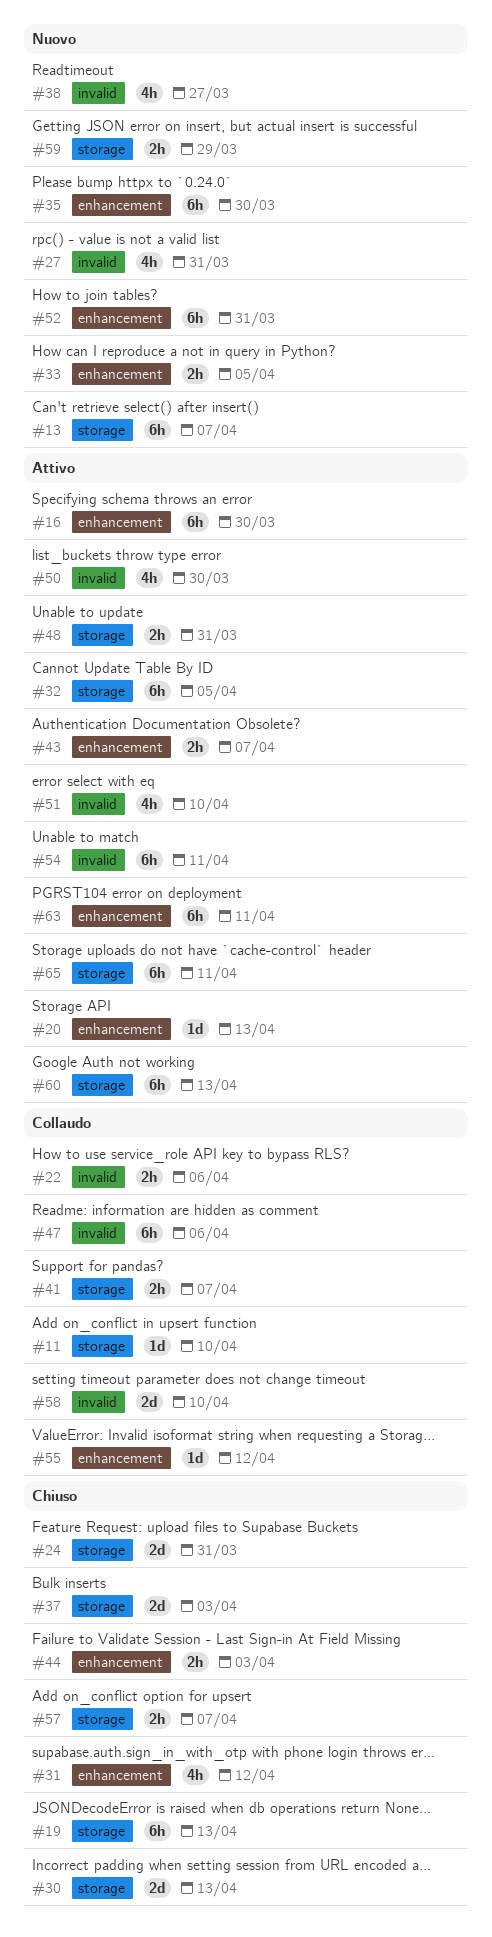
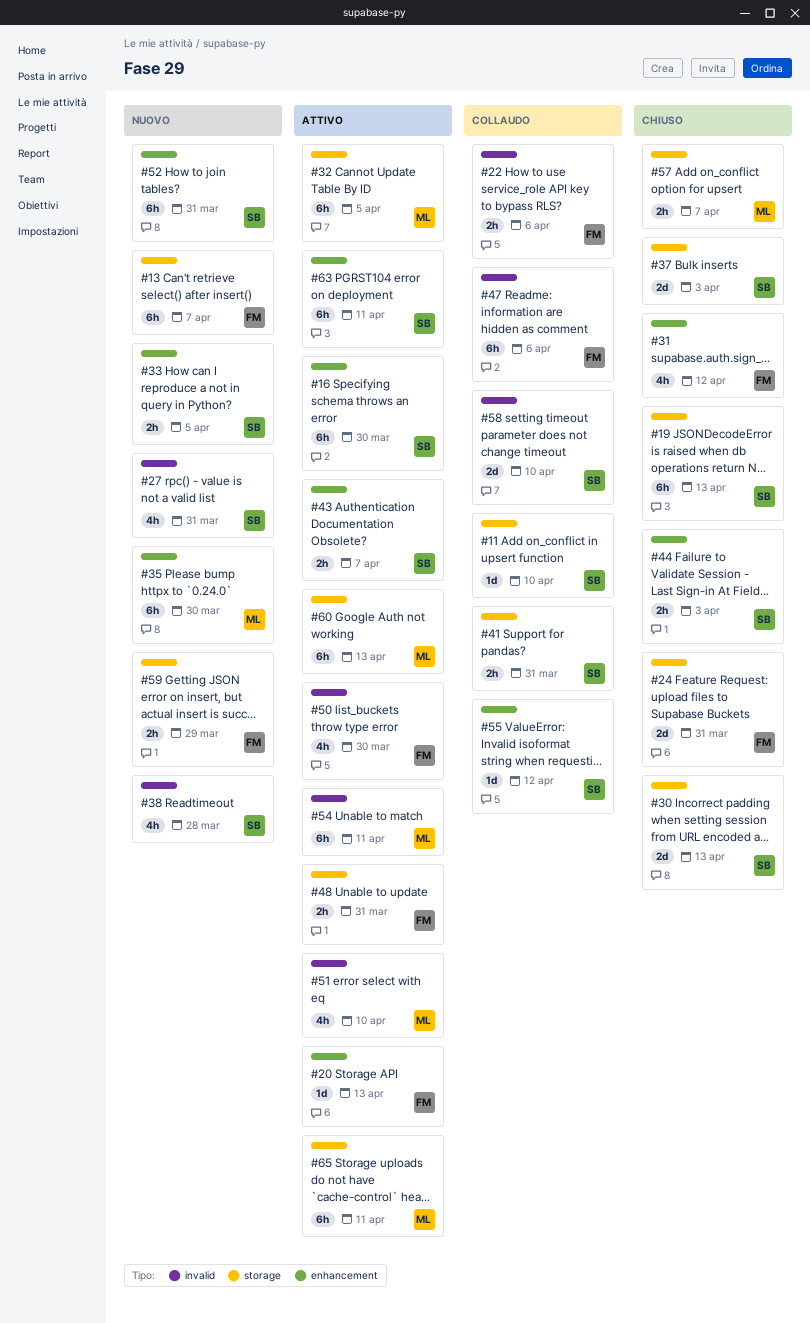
#38, due: Mar 27 -> Mar 28
#41, due: Apr 7 -> Mar 31

